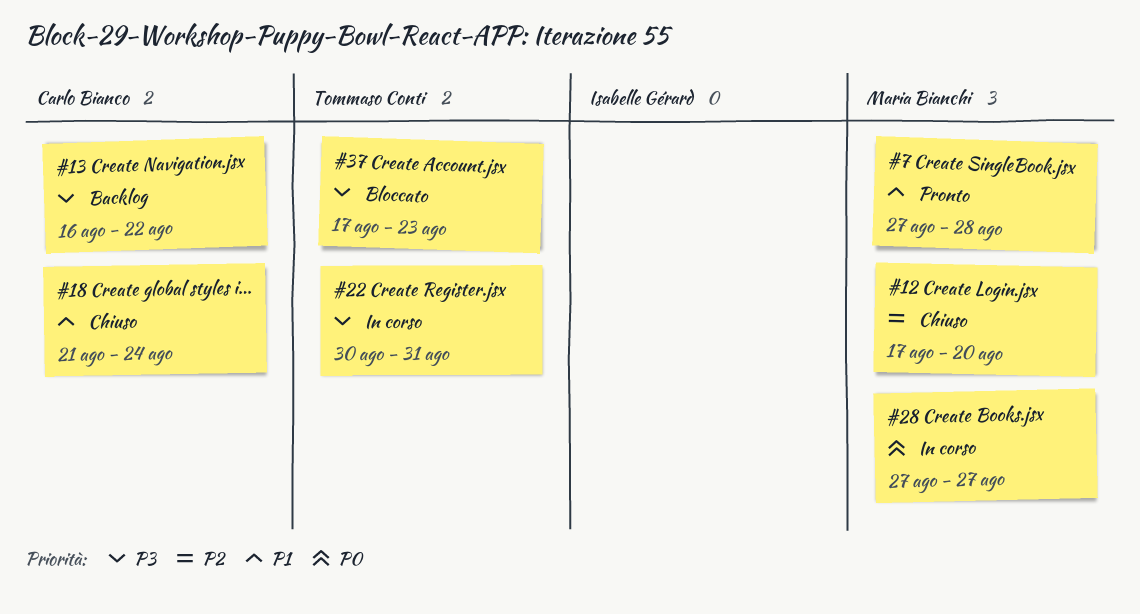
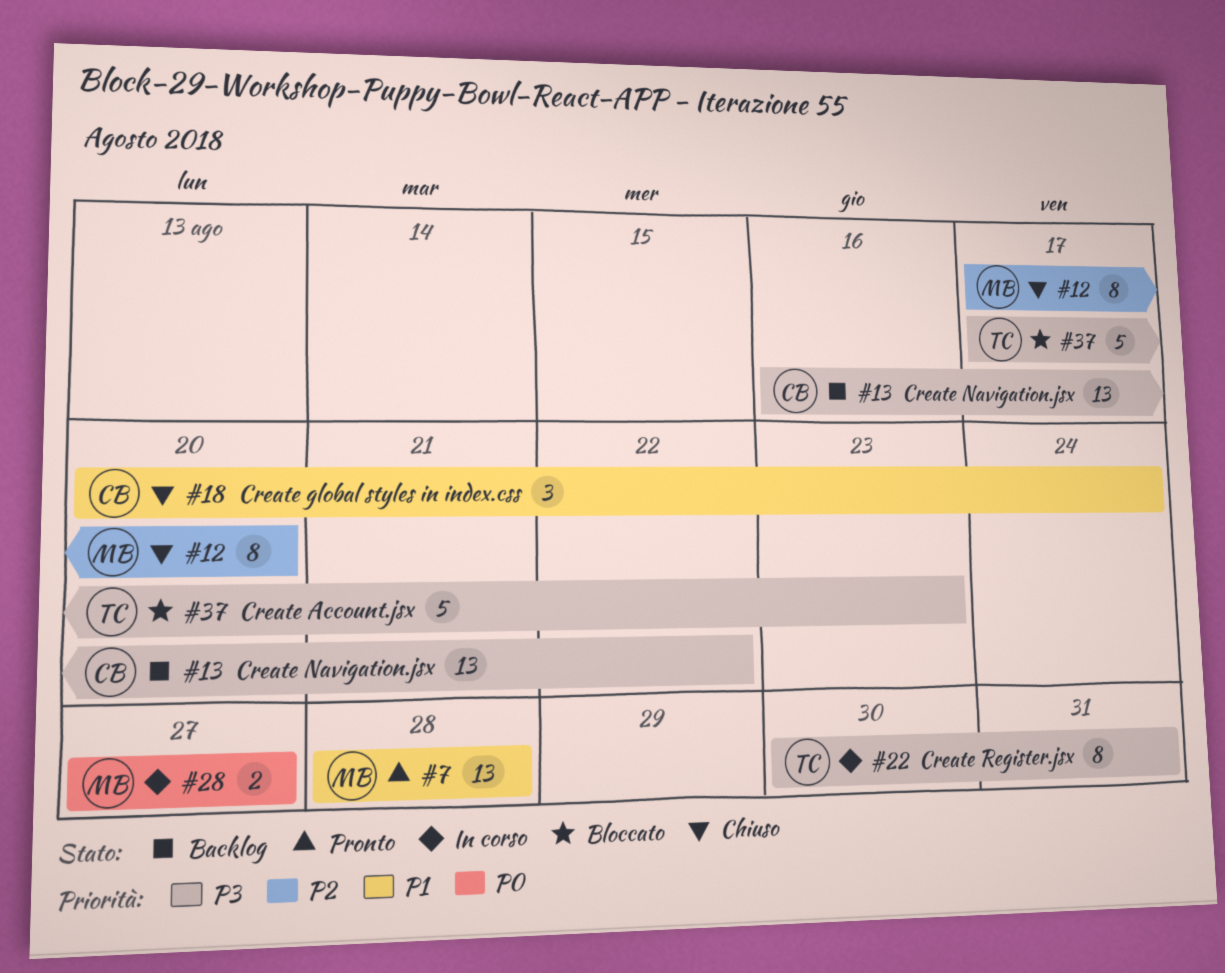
#7, start: Aug 27 -> Aug 28
#18, start: Aug 21 -> Aug 20

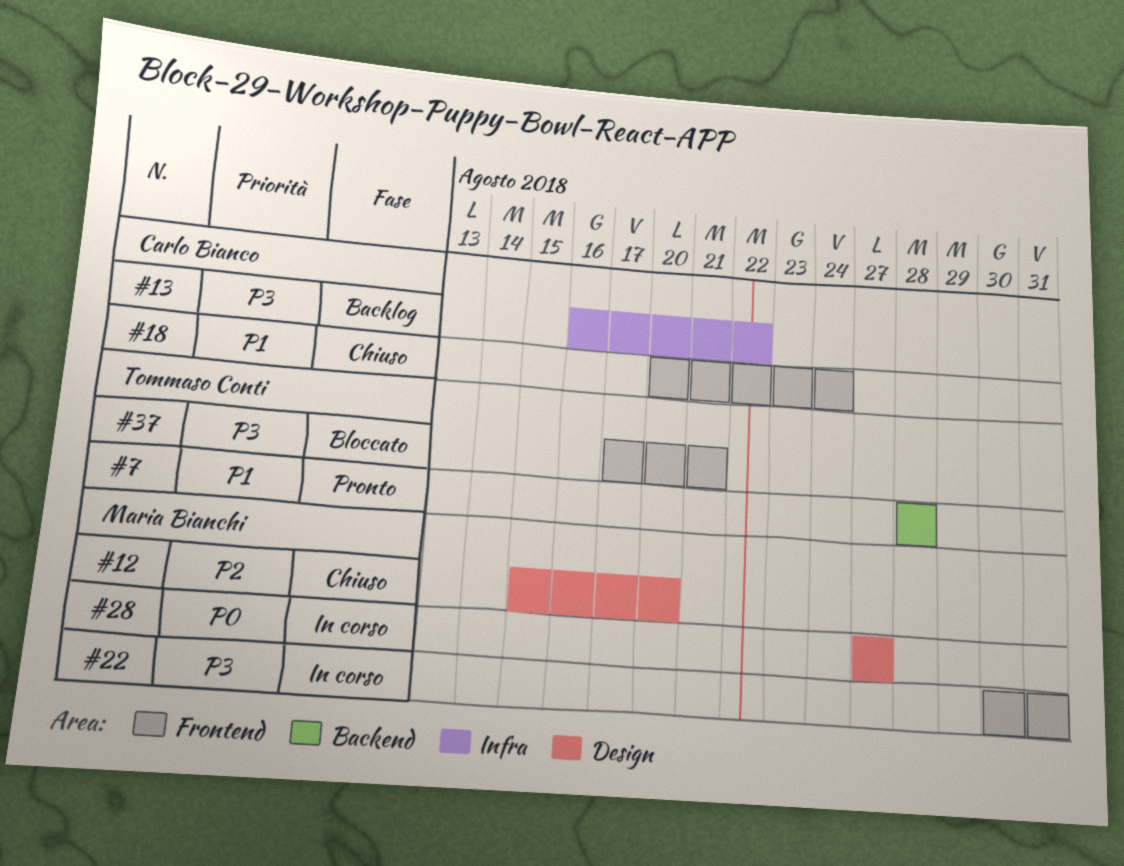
#7, owner: Maria Bianchi -> Tommaso Conti
#12, start: Aug 17 -> Aug 15
#22, owner: Tommaso Conti -> Maria Bianchi
#37, due: Aug 23 -> Aug 21

